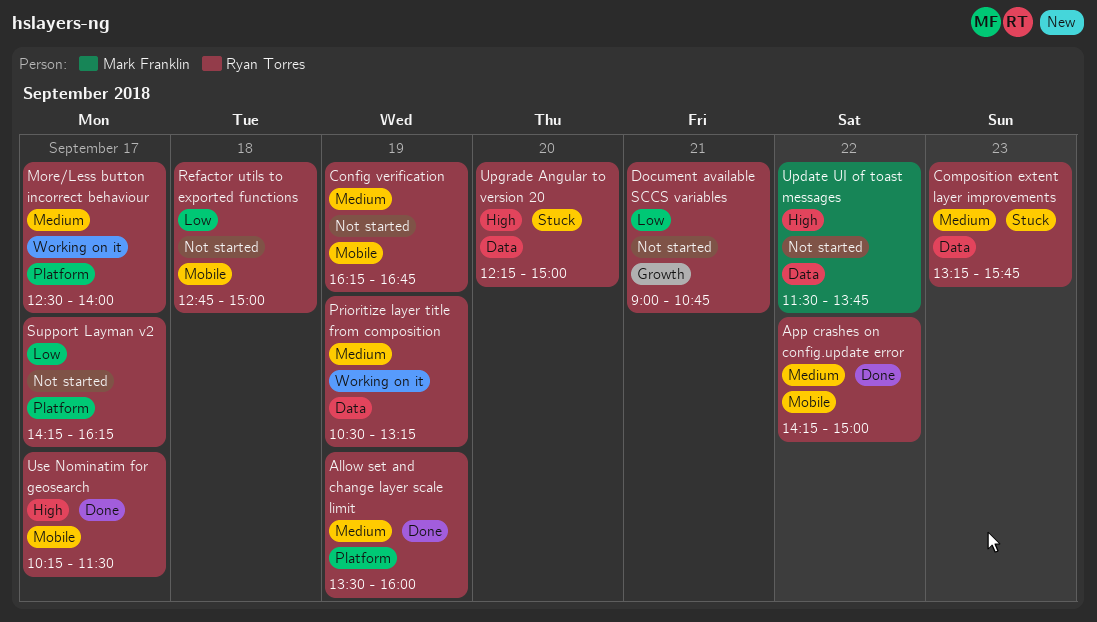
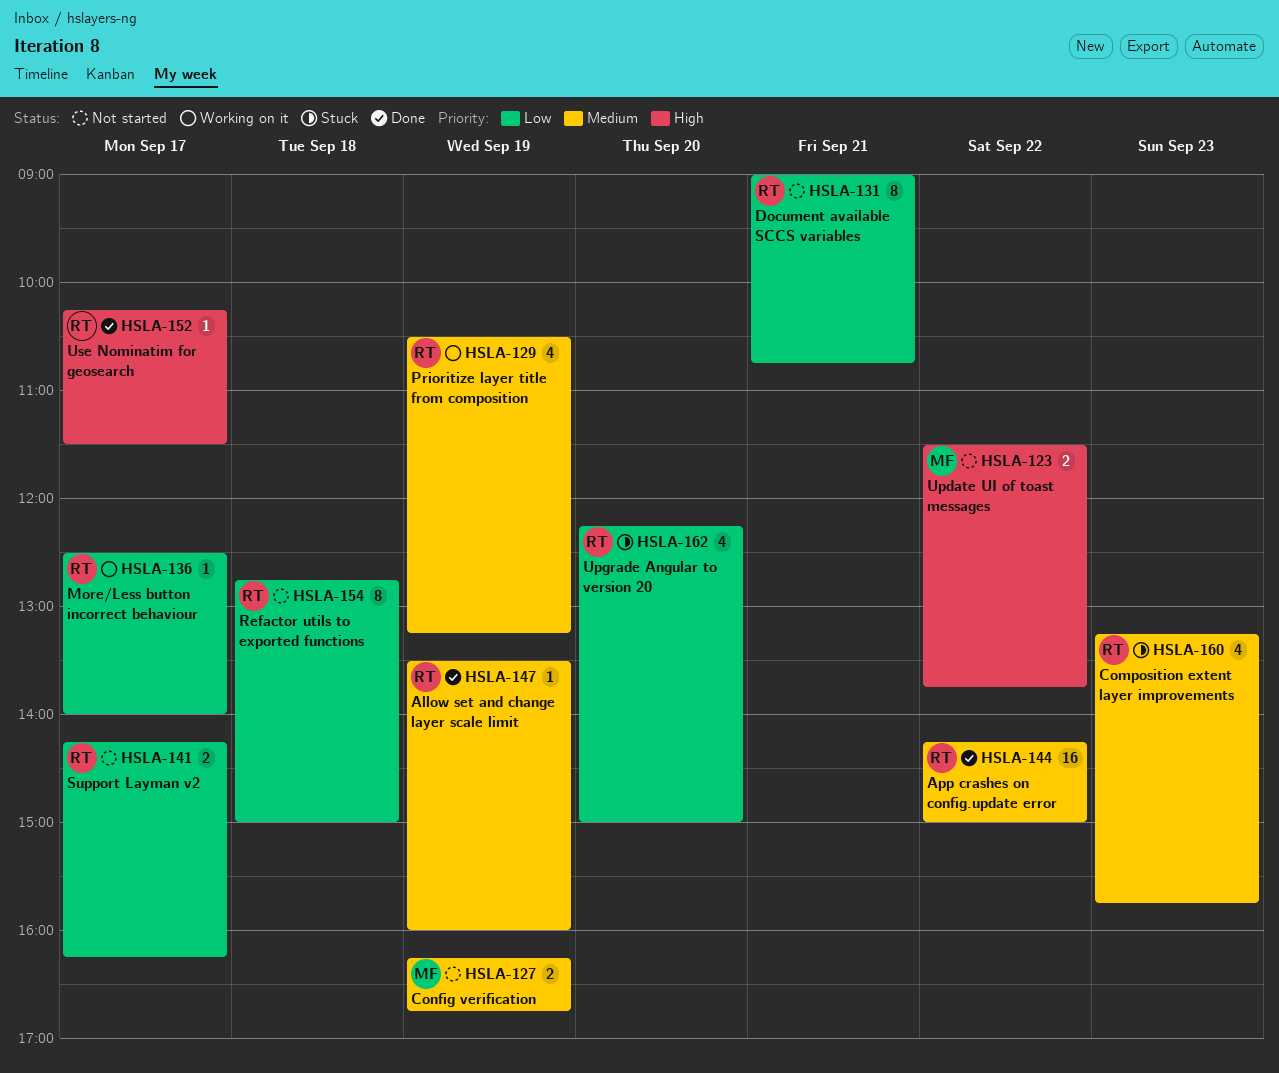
Config verification, owner: Ryan Torres -> Mark Franklin
More/Less button incorrect behaviour, priority: Medium -> Low
Upgrade Angular to version 20, priority: High -> Low

